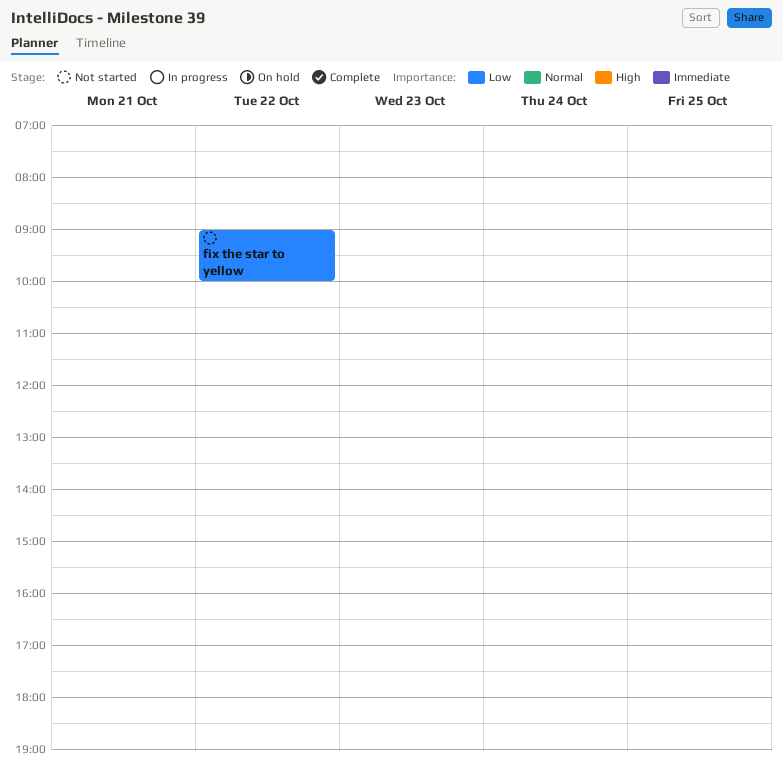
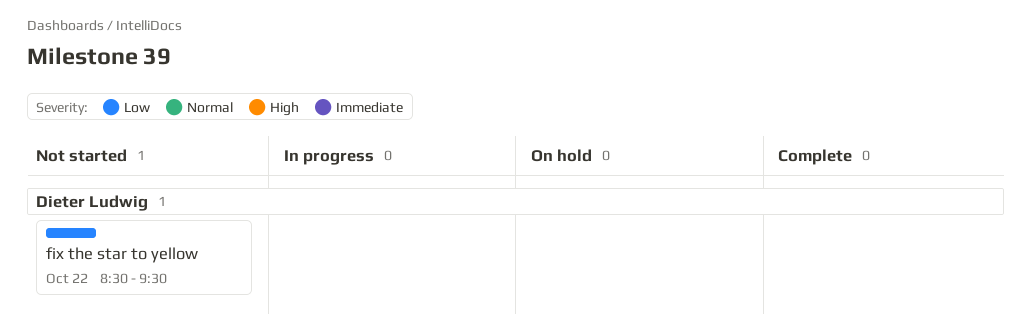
fix the star to yellow, begins: 09:00 -> 08:30
fix the star to yellow, ends: 10:00 -> 09:30

